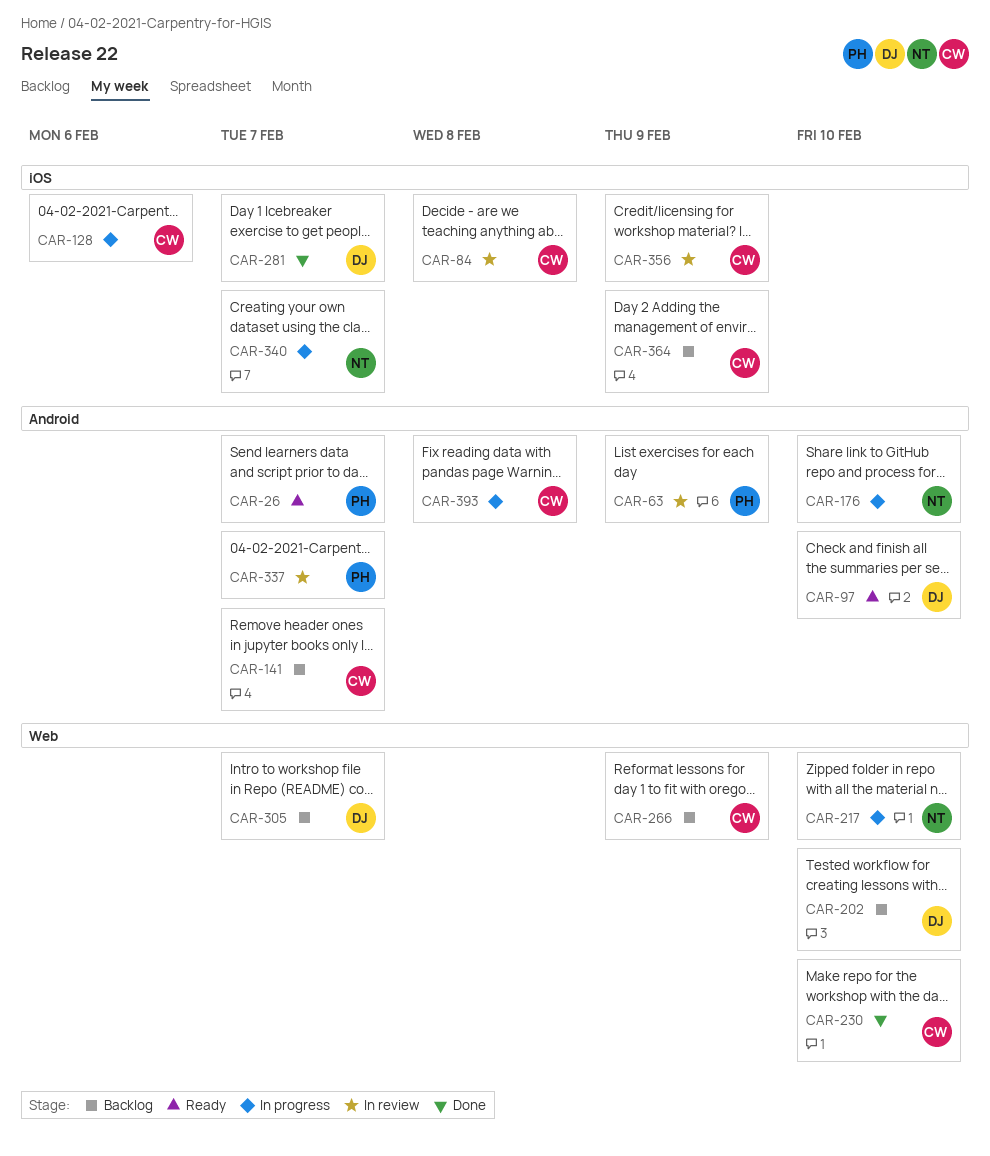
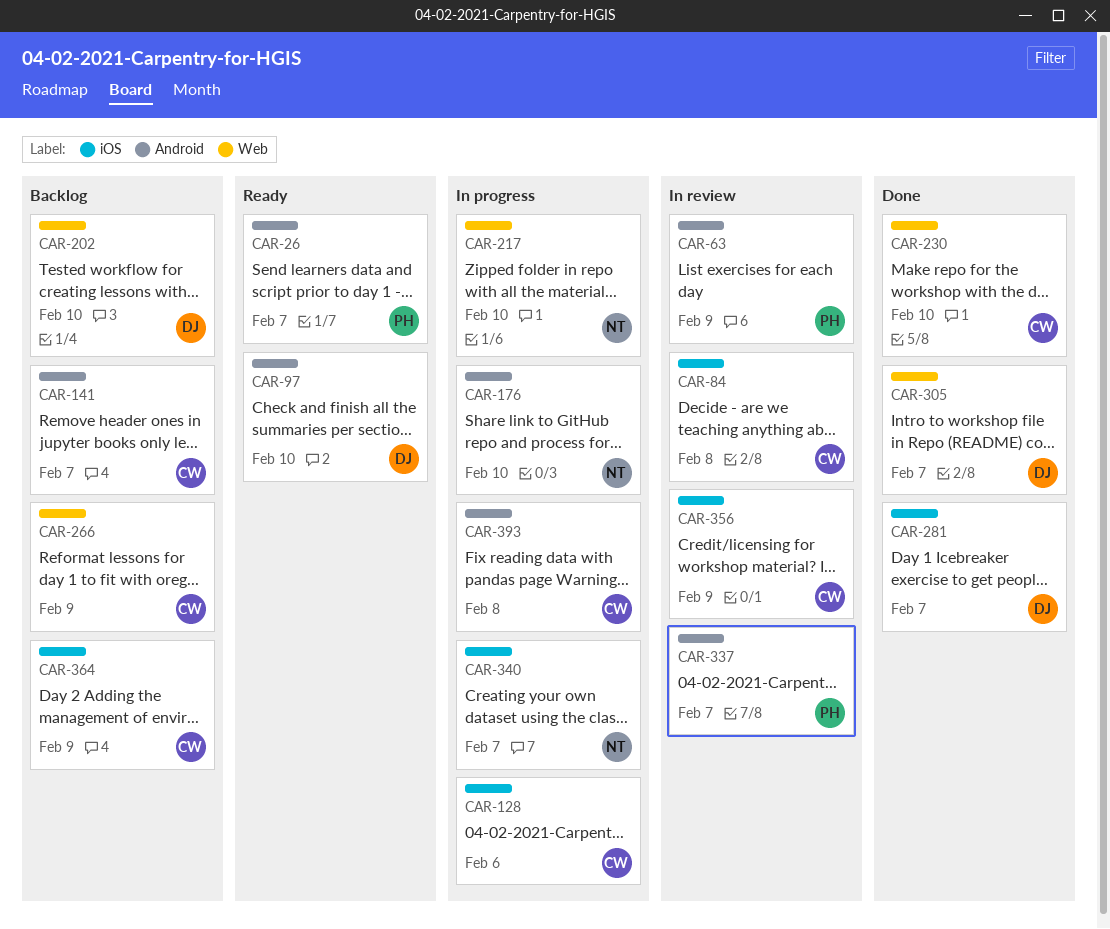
CAR-305, status: Backlog -> Done

